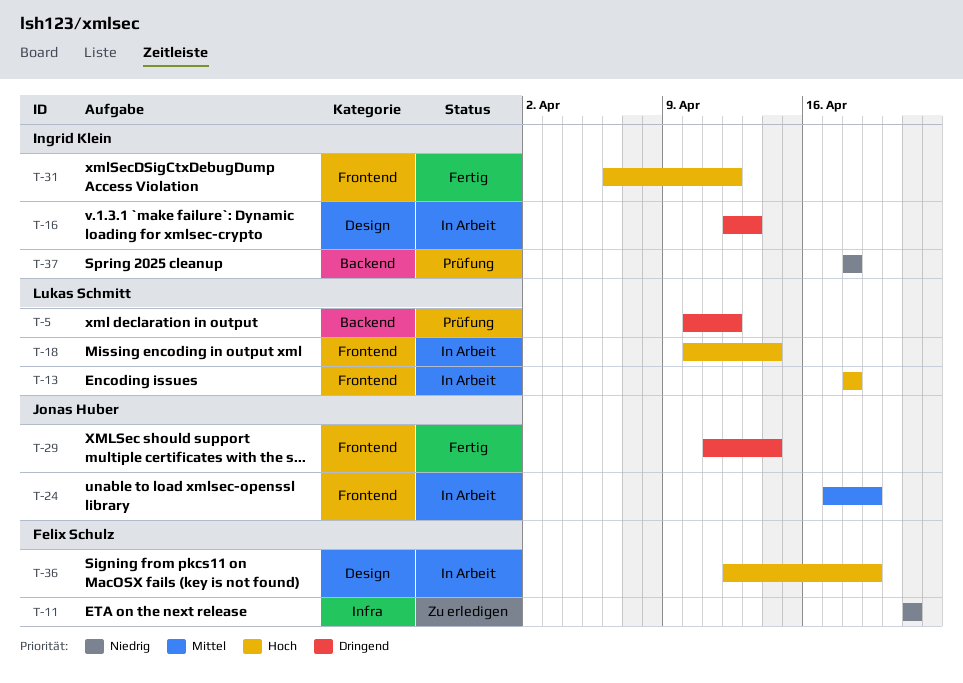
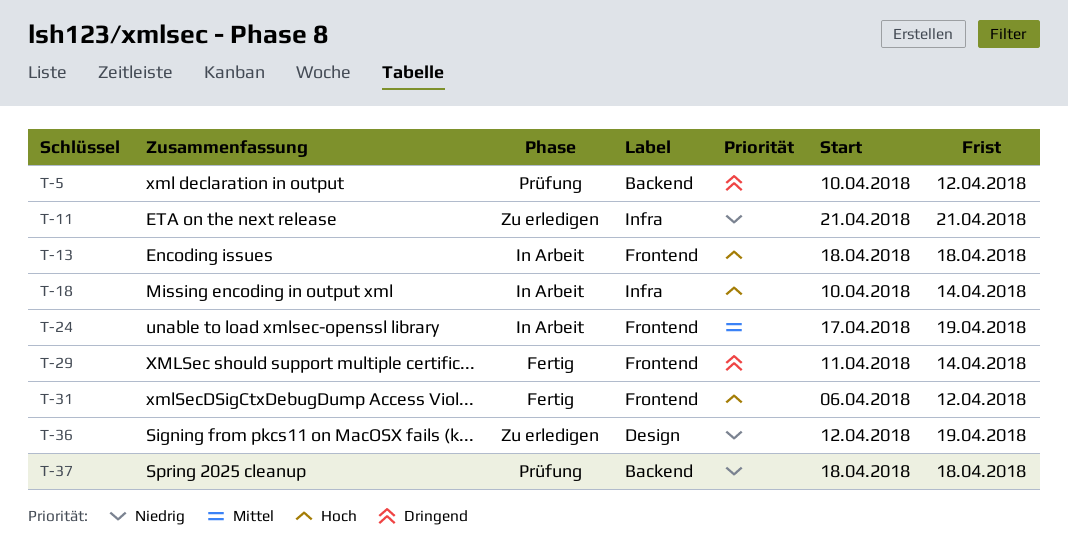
T-16: present -> none
T-18, label: Frontend -> Infra
T-36, status: In Arbeit -> Zu erledigen
T-36, priority: Hoch -> Niedrig

